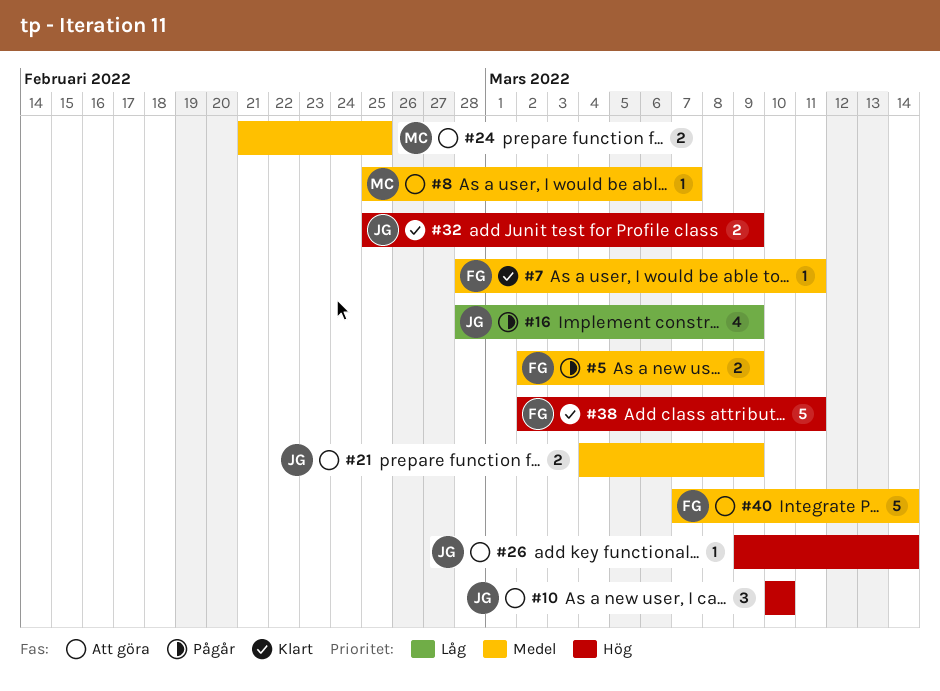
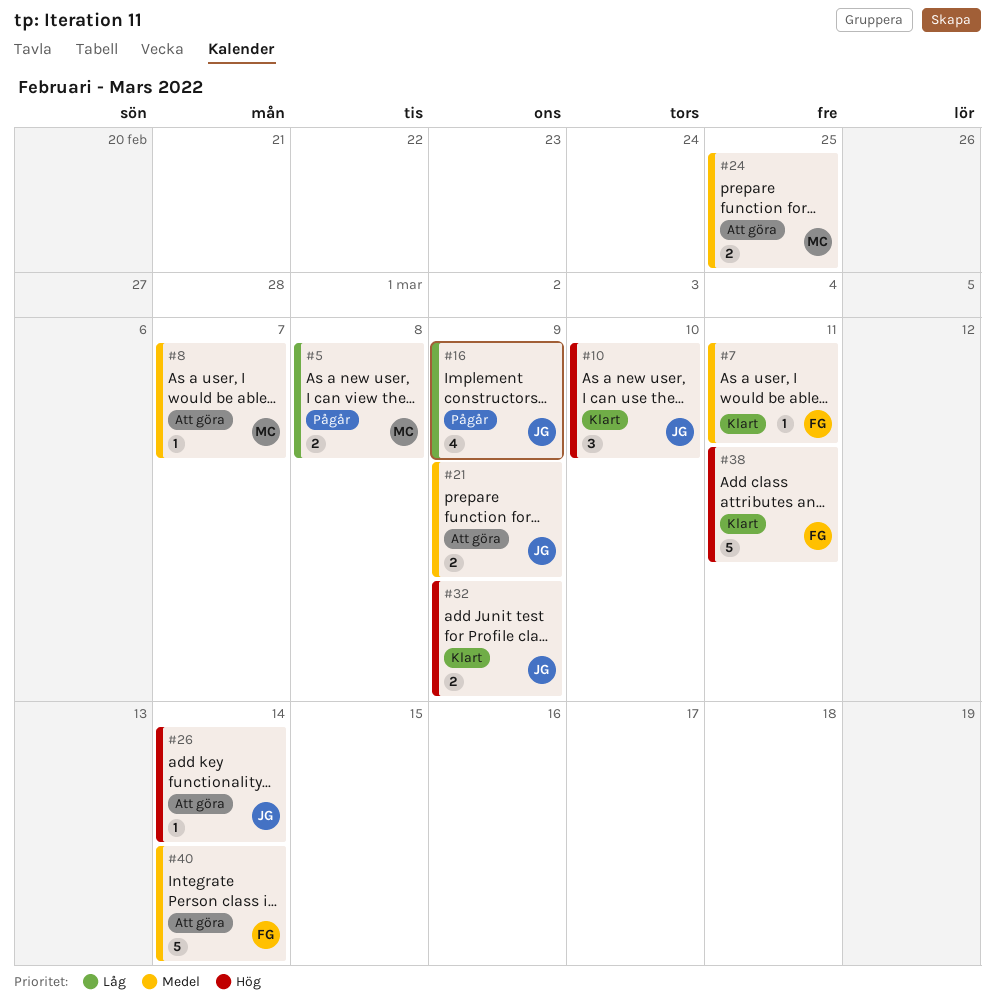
#5, owner: FG -> MC
#5, priority: Medel -> Låg
#5, due: Mar 9 -> Mar 8
#10, status: Att göra -> Klart

